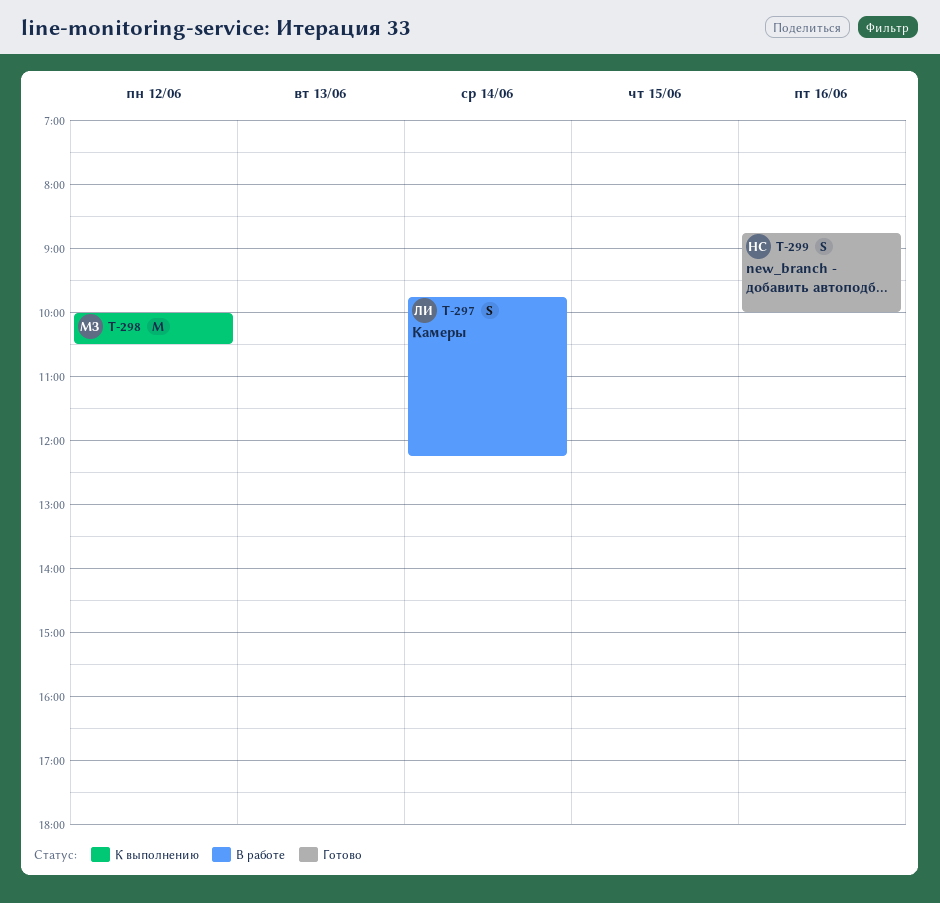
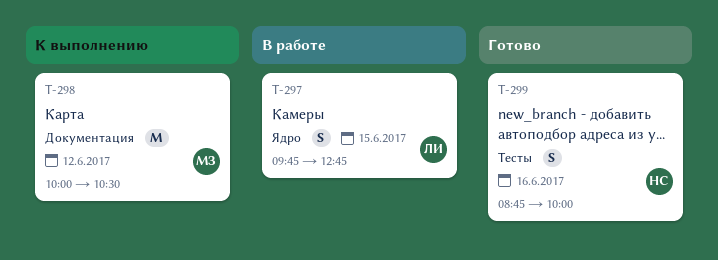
T-297, day: Jun 14 -> Jun 15
T-297, ends: 12:15 -> 12:45

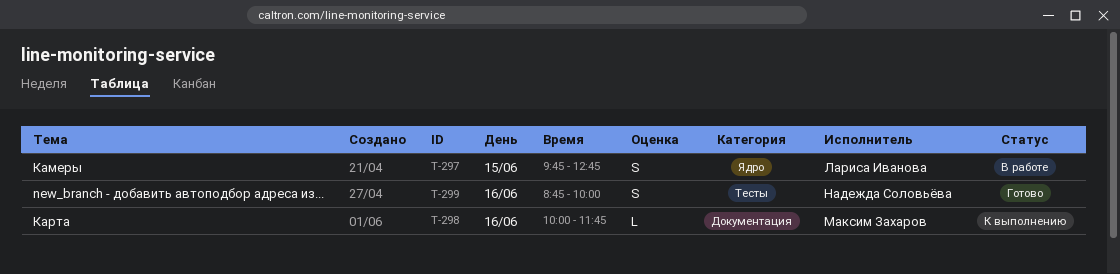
T-298, estimate: M -> L
T-298, day: Jun 12 -> Jun 16
T-298, ends: 10:30 -> 11:45

